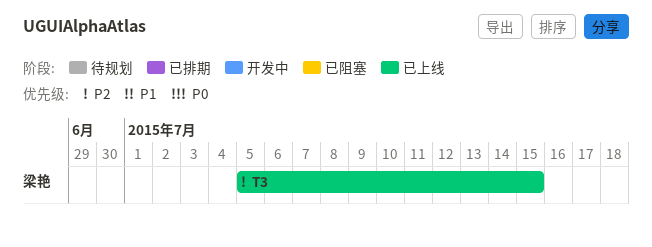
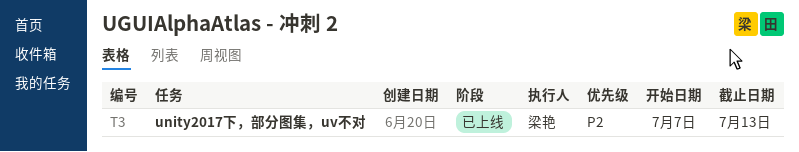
T3, start: Jul 5 -> Jul 7
T3, due: Jul 15 -> Jul 13

